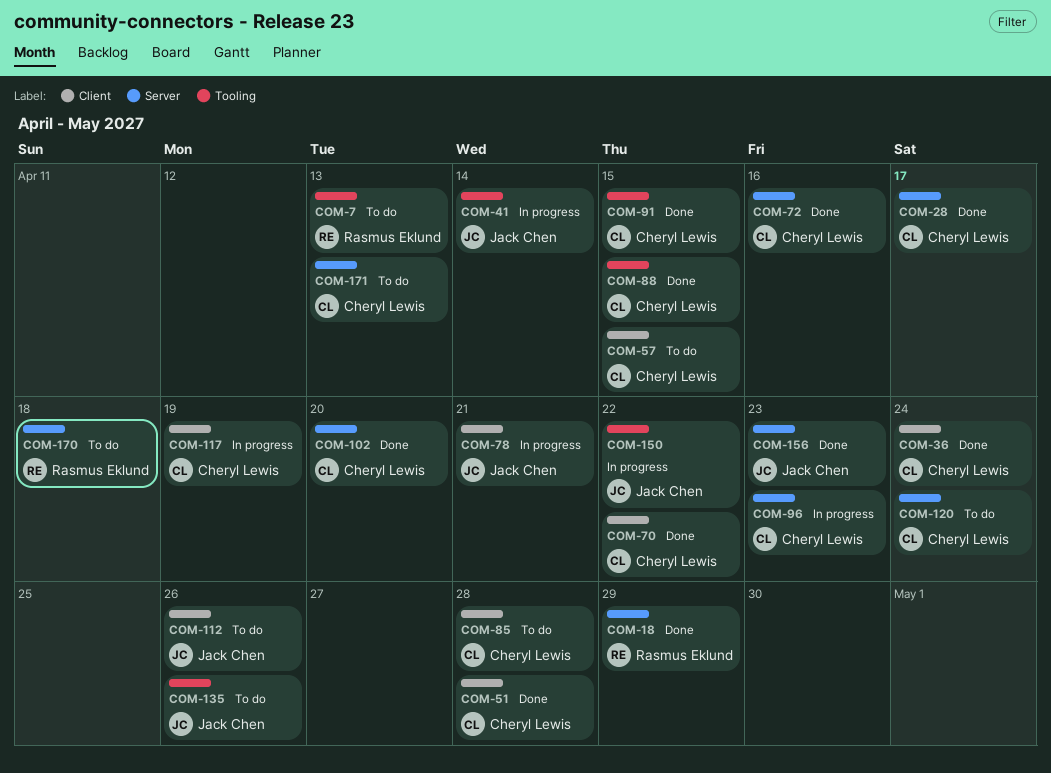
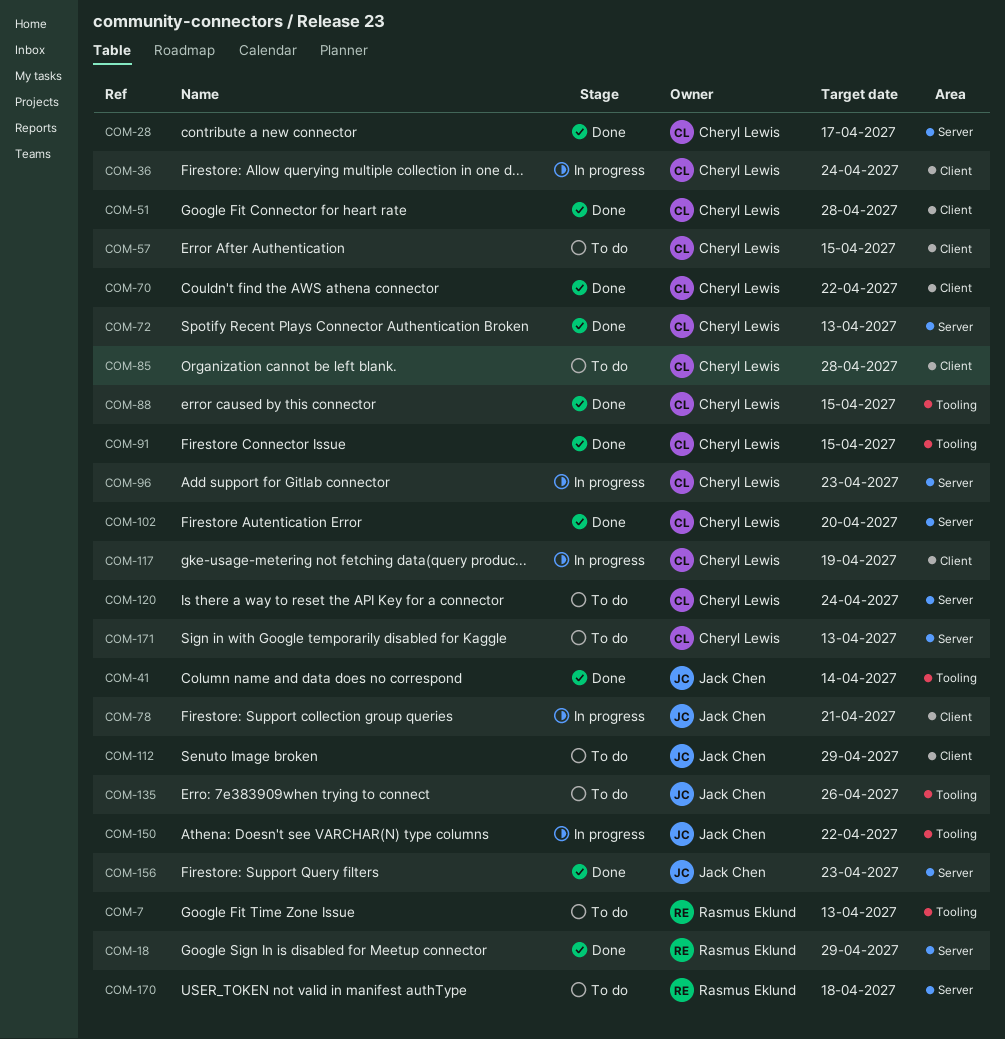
COM-36, status: Done -> In progress
COM-41, status: In progress -> Done
COM-72, due: Apr 16 -> Apr 13
COM-112, due: Apr 26 -> Apr 29

